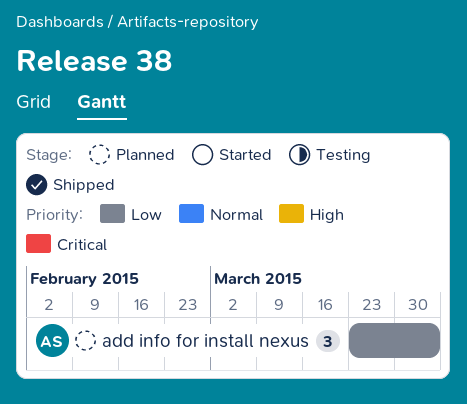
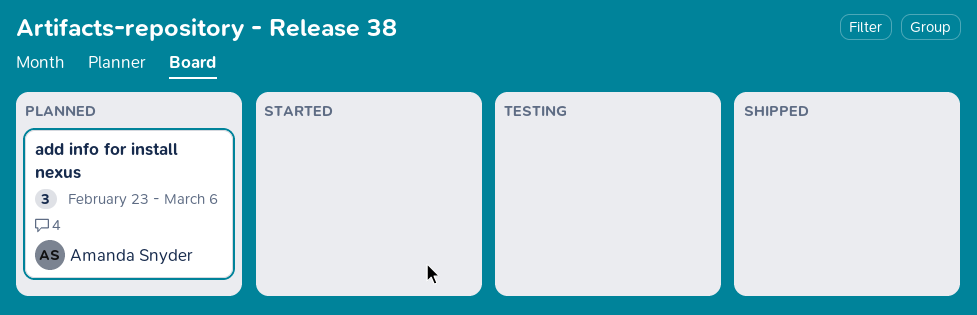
add info for install nexus, start: Mar 23 -> Feb 23
add info for install nexus, due: Apr 3 -> Mar 6

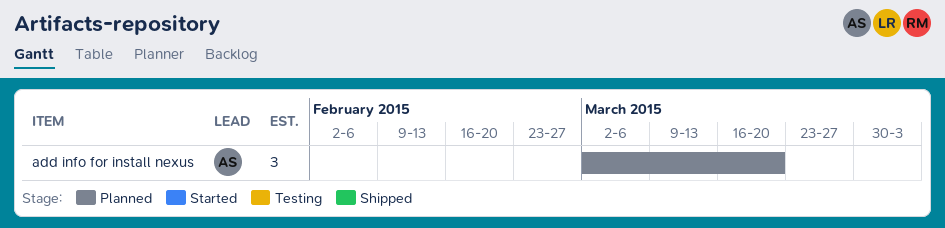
add info for install nexus, start: Feb 23 -> Mar 2
add info for install nexus, due: Mar 6 -> Mar 20

